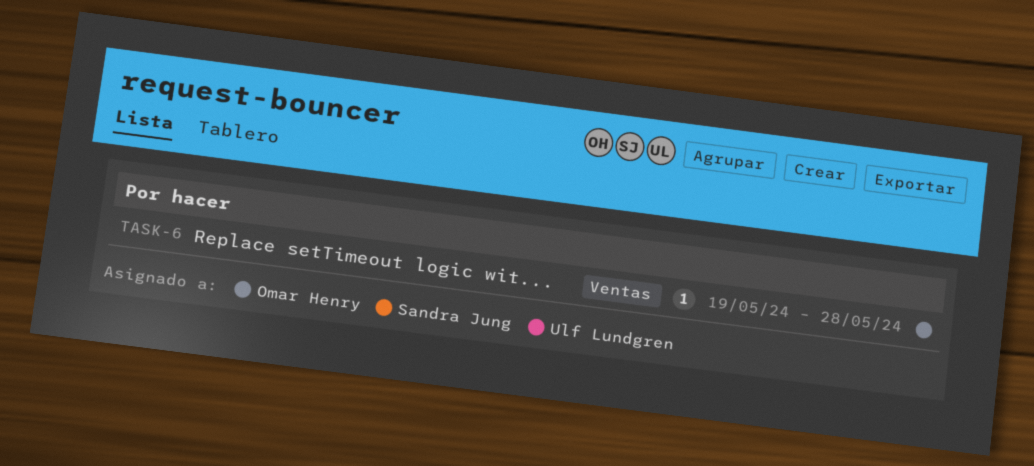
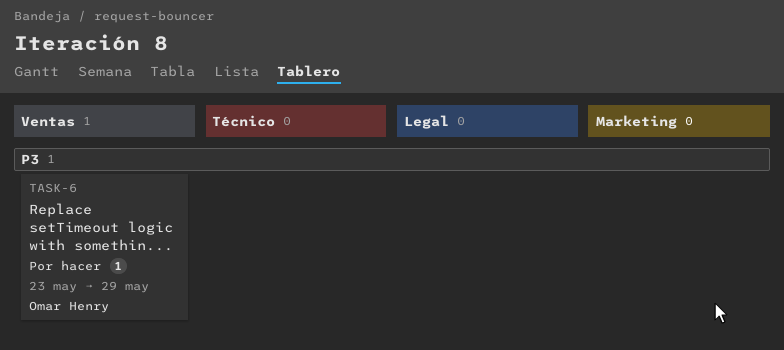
TASK-6, start: May 19 -> May 23
TASK-6, due: May 28 -> May 29

